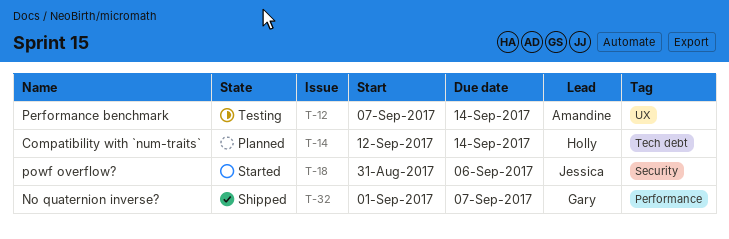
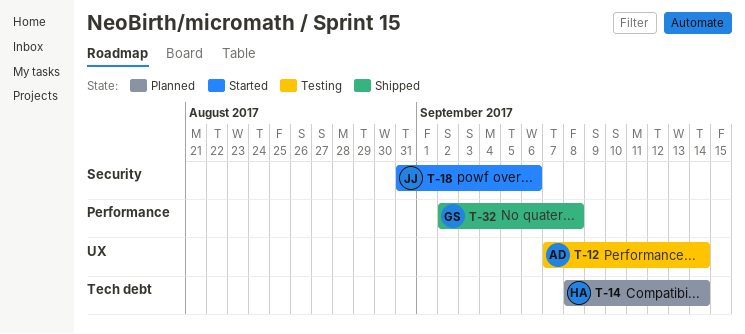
T-14, start: Sep 12 -> Sep 8
T-32, start: Sep 1 -> Sep 2
T-32, due: Sep 7 -> Sep 8

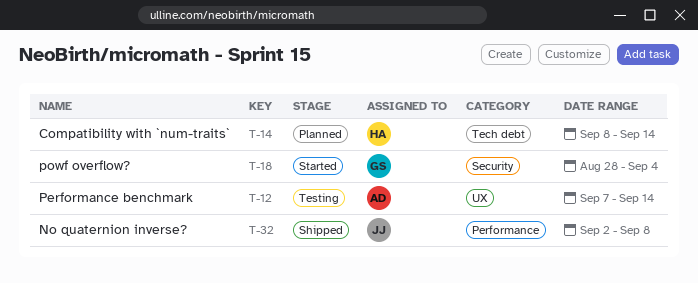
T-18, owner: JJ -> GS
T-18, start: Aug 31 -> Aug 28
T-18, due: Sep 6 -> Sep 4
T-32, owner: GS -> JJ

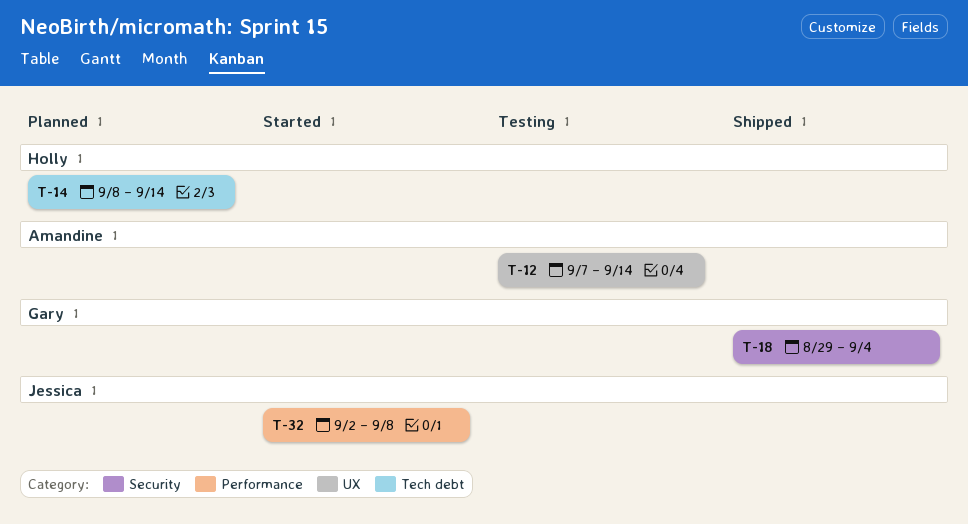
T-18, status: Started -> Shipped
T-18, start: Aug 28 -> Aug 29
T-32, status: Shipped -> Started

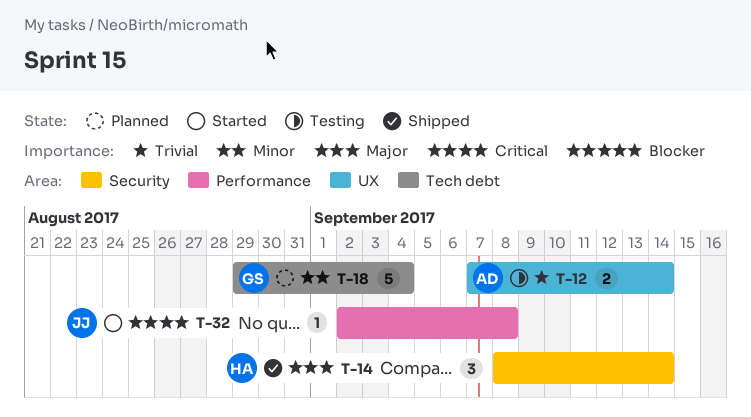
T-14, status: Planned -> Shipped
T-14, label: Tech debt -> Security
T-18, status: Shipped -> Planned
T-18, label: Security -> Tech debt

